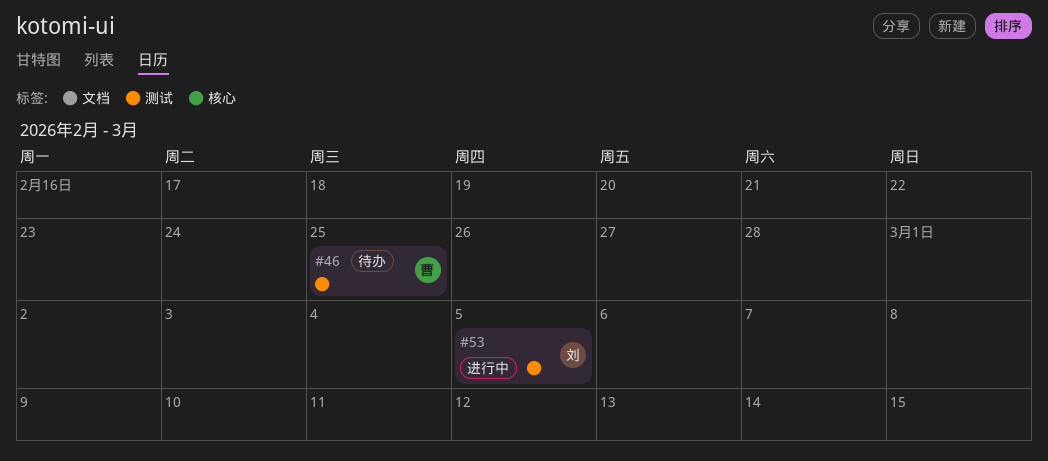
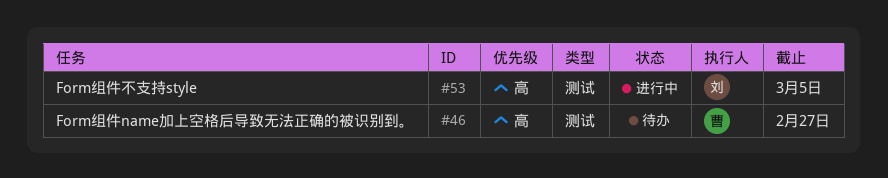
#46, due: Feb 25 -> Feb 27

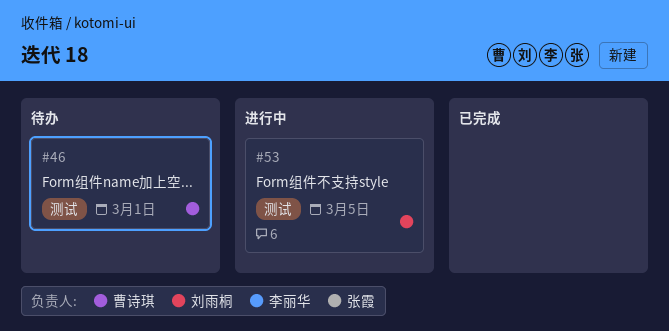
#46, due: Feb 27 -> Mar 1

